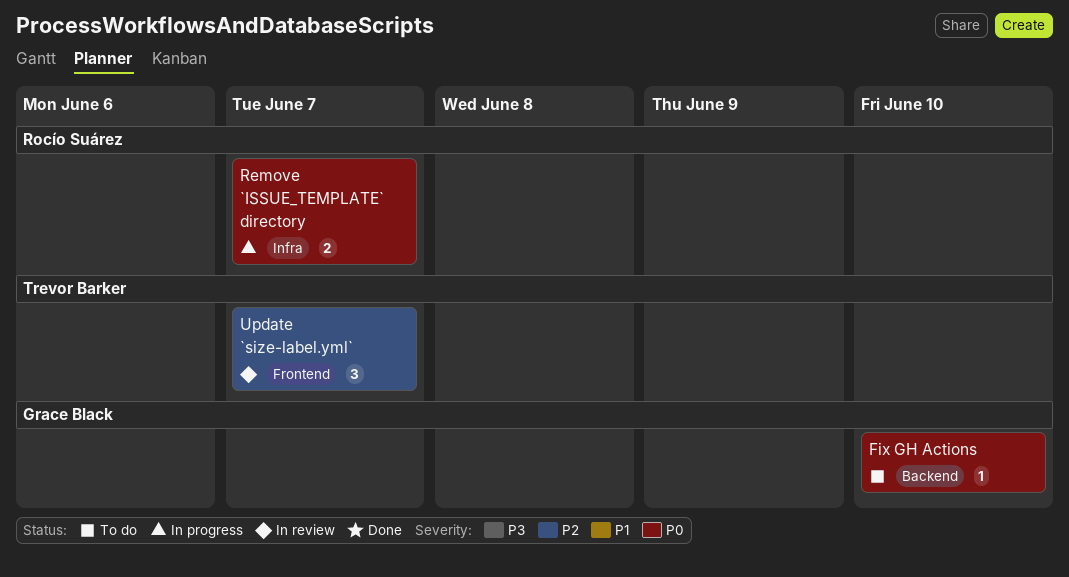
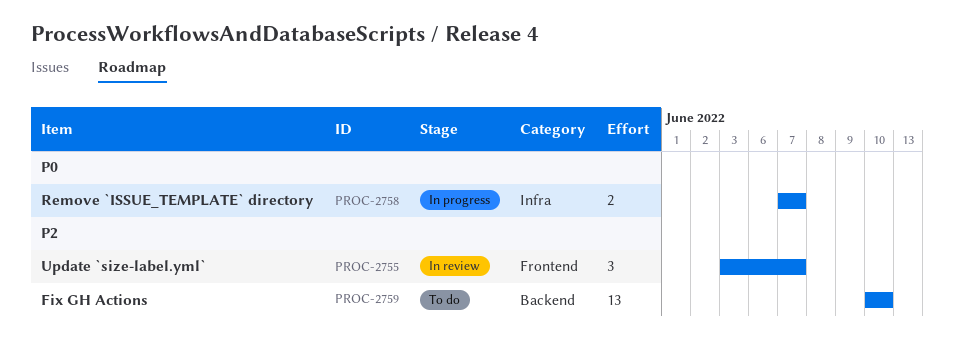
Fix GH Actions, priority: P0 -> P2
Fix GH Actions, estimate: 1 -> 13

